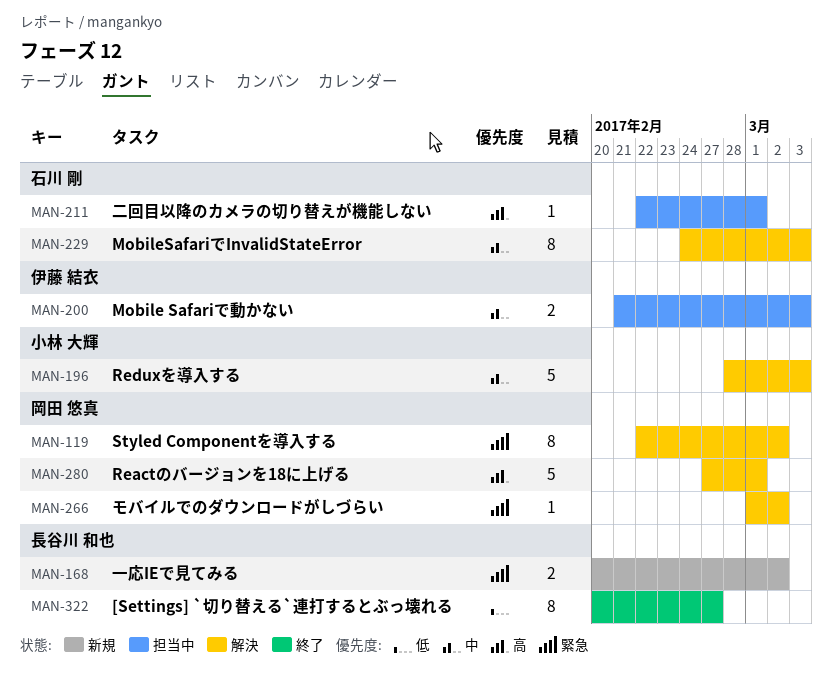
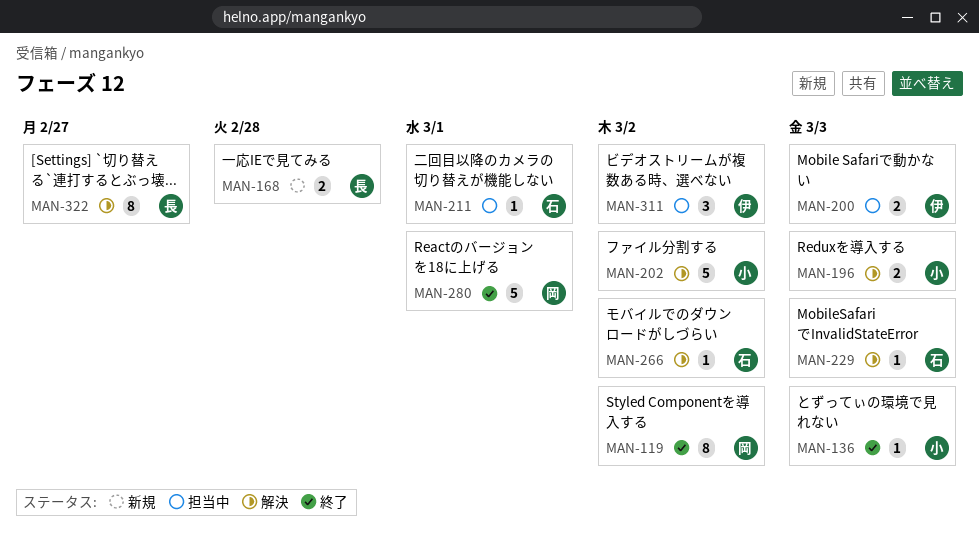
MAN-119, status: 解決 -> 終了
MAN-136: none -> present
MAN-168, due: Mar 2 -> Feb 28
MAN-196, estimate: 5 -> 2
MAN-202: none -> present
MAN-229, estimate: 8 -> 1
MAN-266, owner: 岡田 悠真 -> 石川 剛
MAN-280, status: 解決 -> 終了
MAN-311: none -> present
MAN-322, status: 終了 -> 解決

